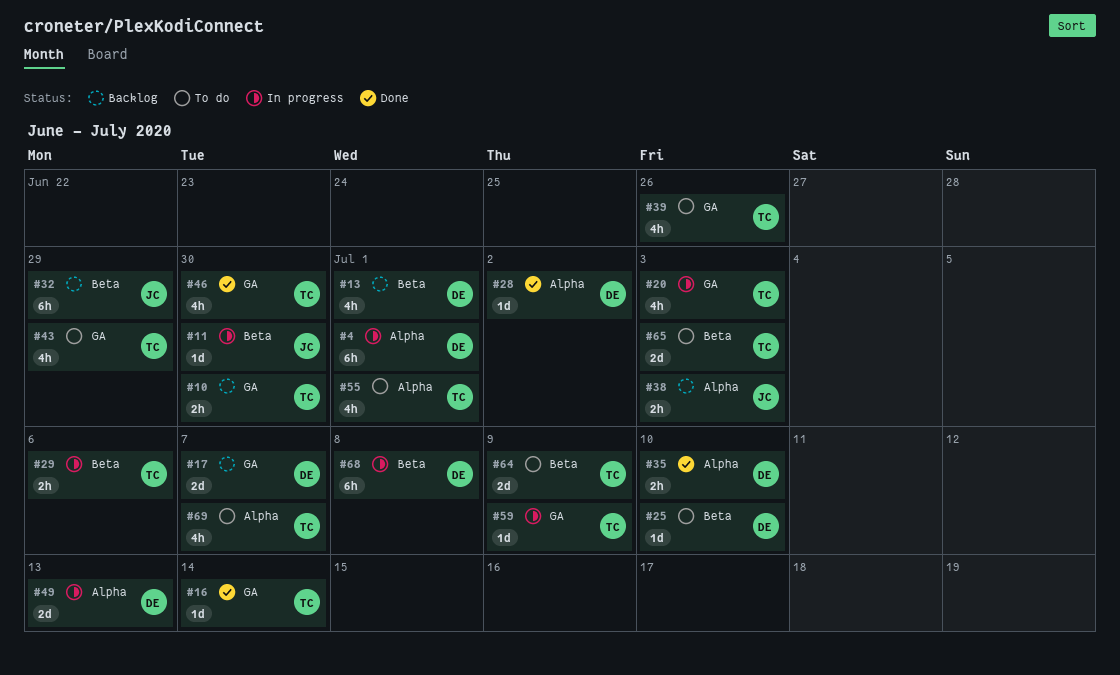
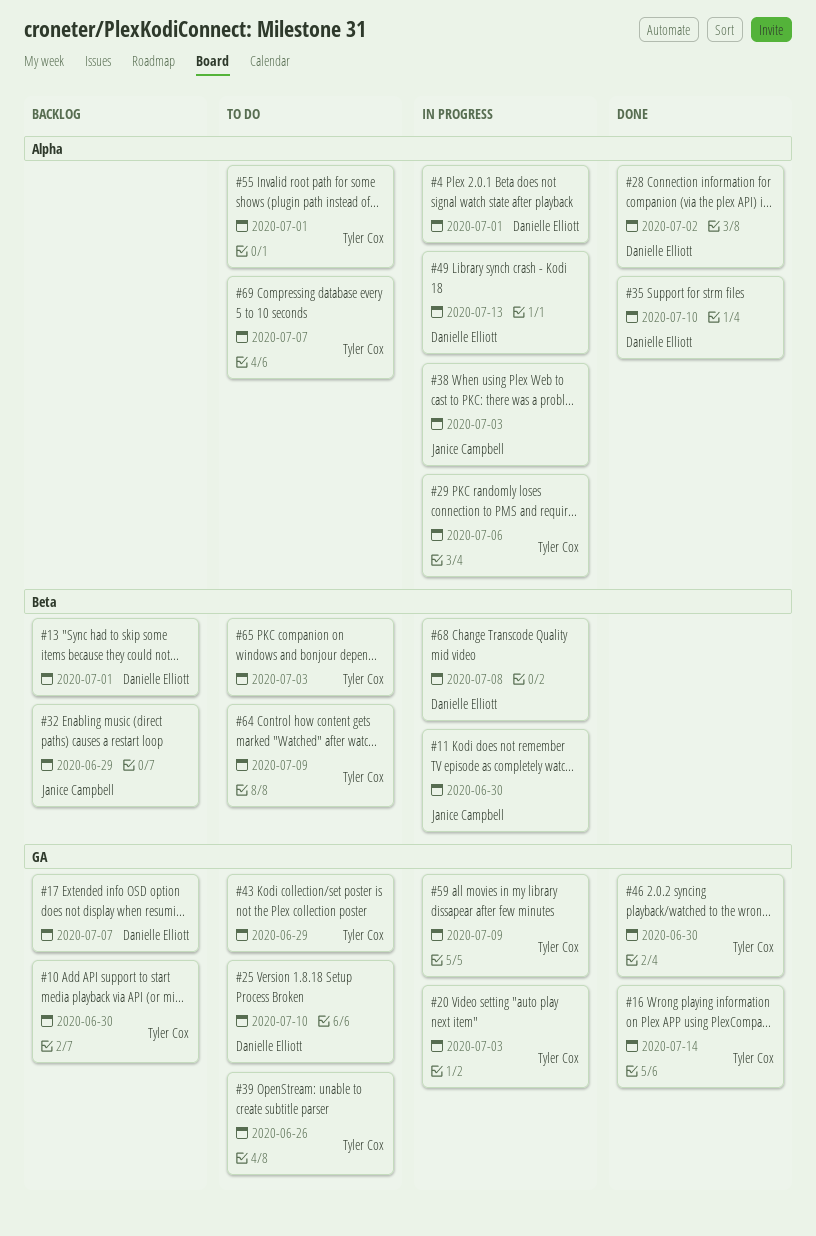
#25, label: Beta -> GA
#29, label: Beta -> Alpha
#38, status: Backlog -> In progress

